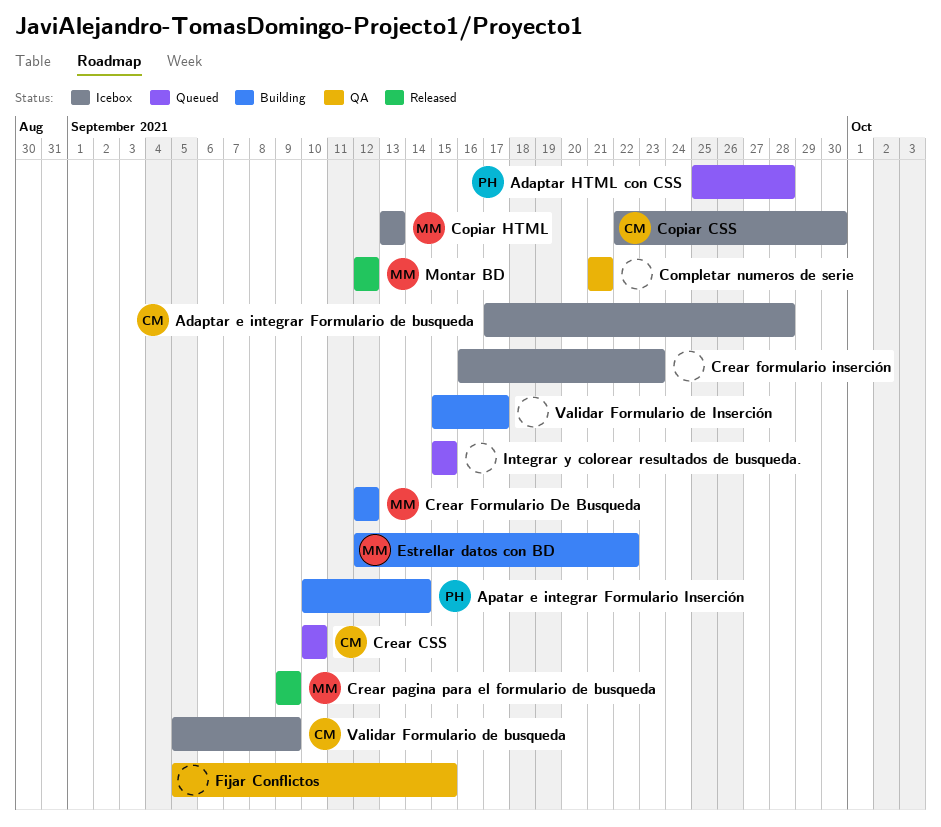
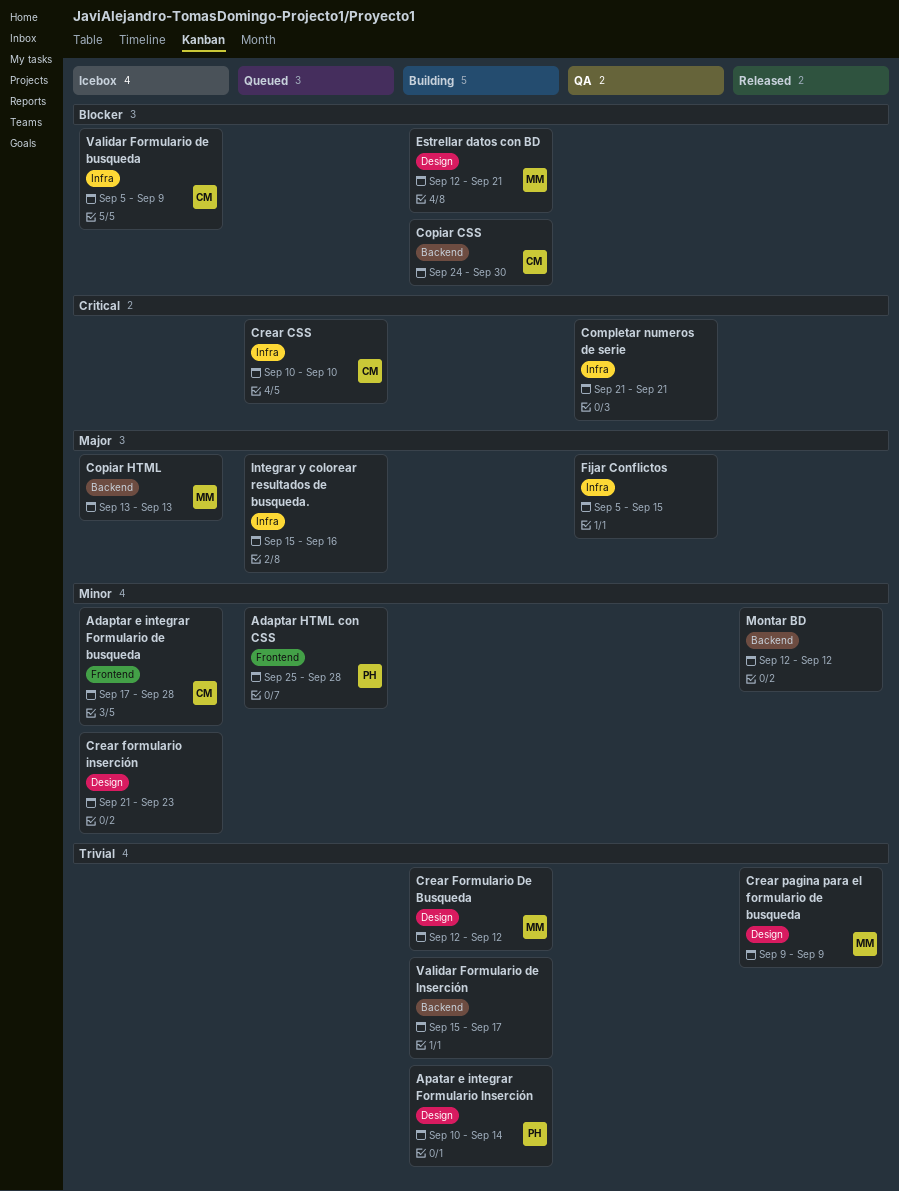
Copiar CSS, status: Icebox -> Building
Copiar CSS, start: Sep 22 -> Sep 24
Crear formulario inserción, start: Sep 16 -> Sep 21
Estrellar datos con BD, due: Sep 22 -> Sep 21
Integrar y colorear resultados de busqueda., due: Sep 15 -> Sep 16
Montar BD, owner: MM -> none

